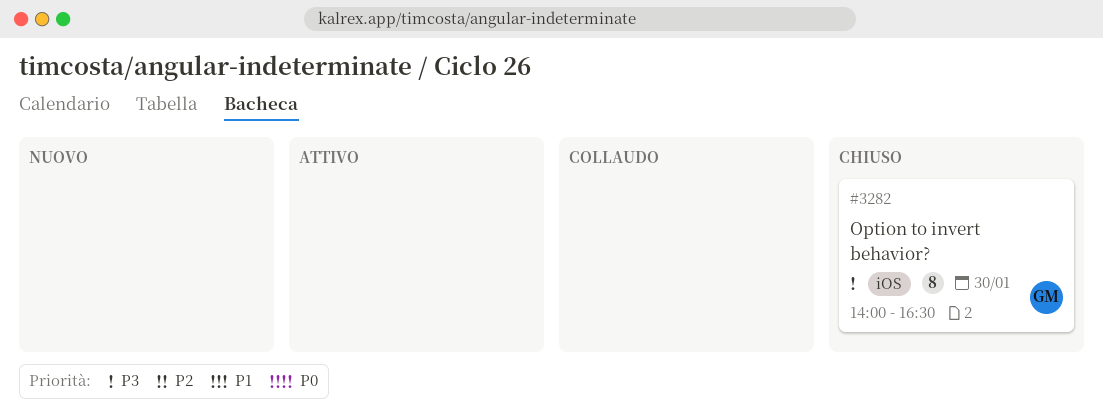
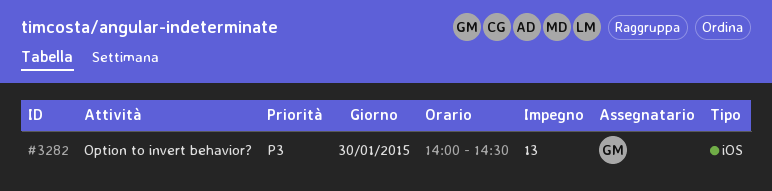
#3282, estimate: 8 -> 13
#3282, ends: 16:30 -> 14:30

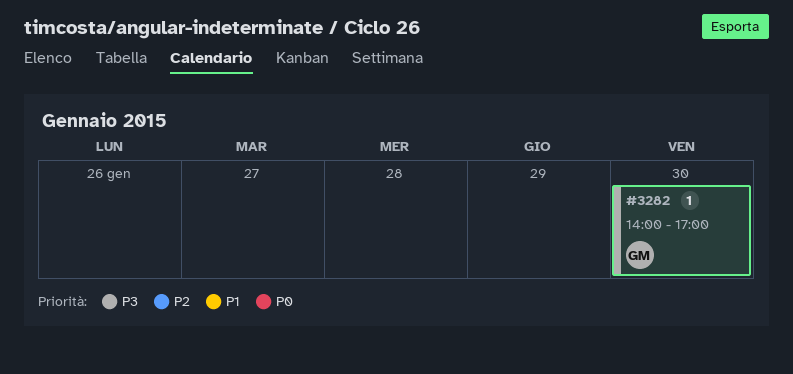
#3282, estimate: 13 -> 1
#3282, ends: 14:30 -> 17:00

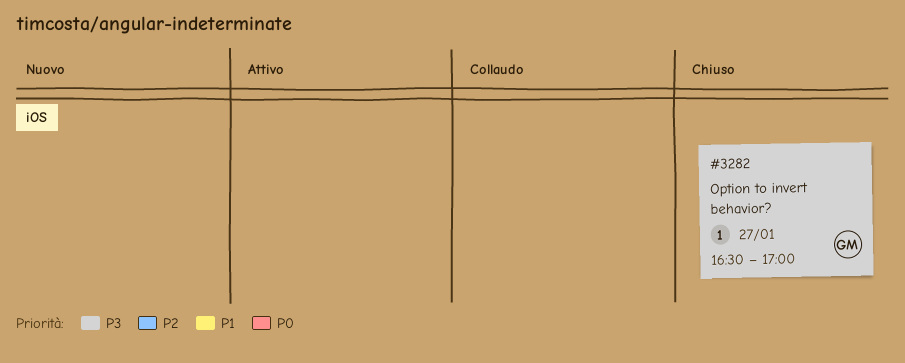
#3282, day: Jan 30 -> Jan 27
#3282, begins: 14:00 -> 16:30

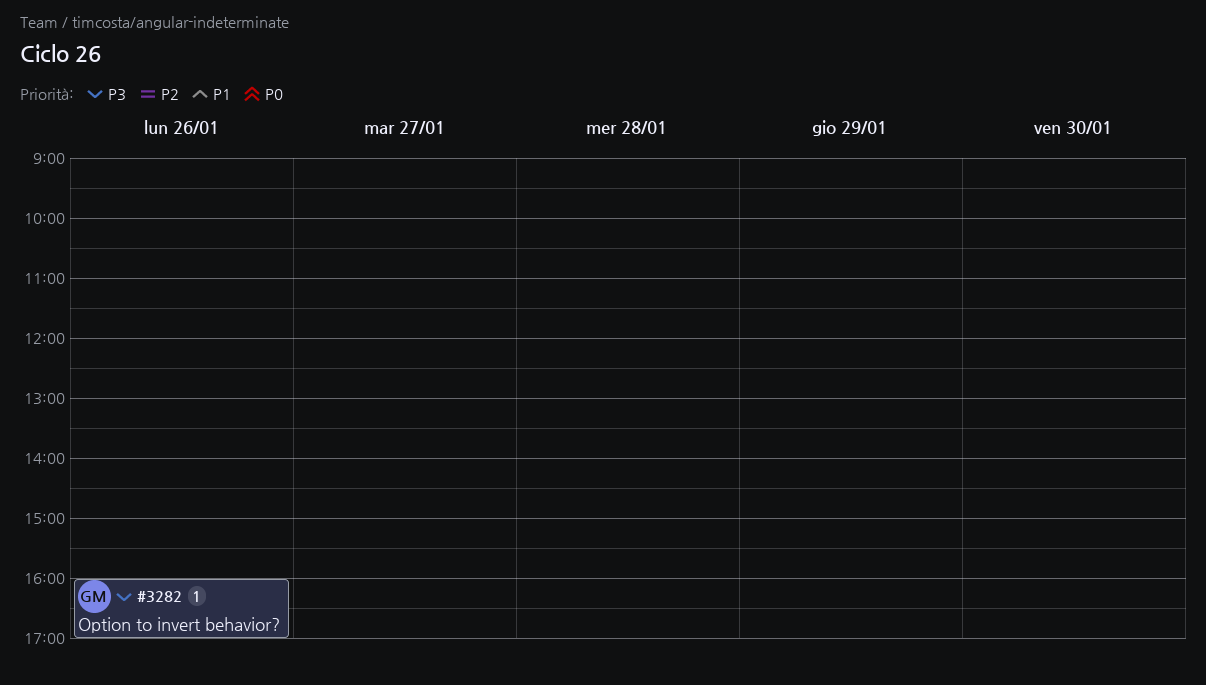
#3282, day: Jan 27 -> Jan 26
#3282, begins: 16:30 -> 16:00

